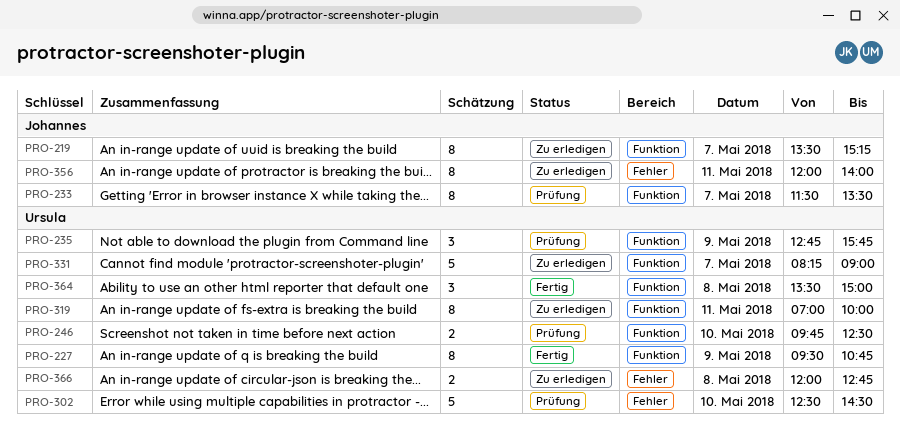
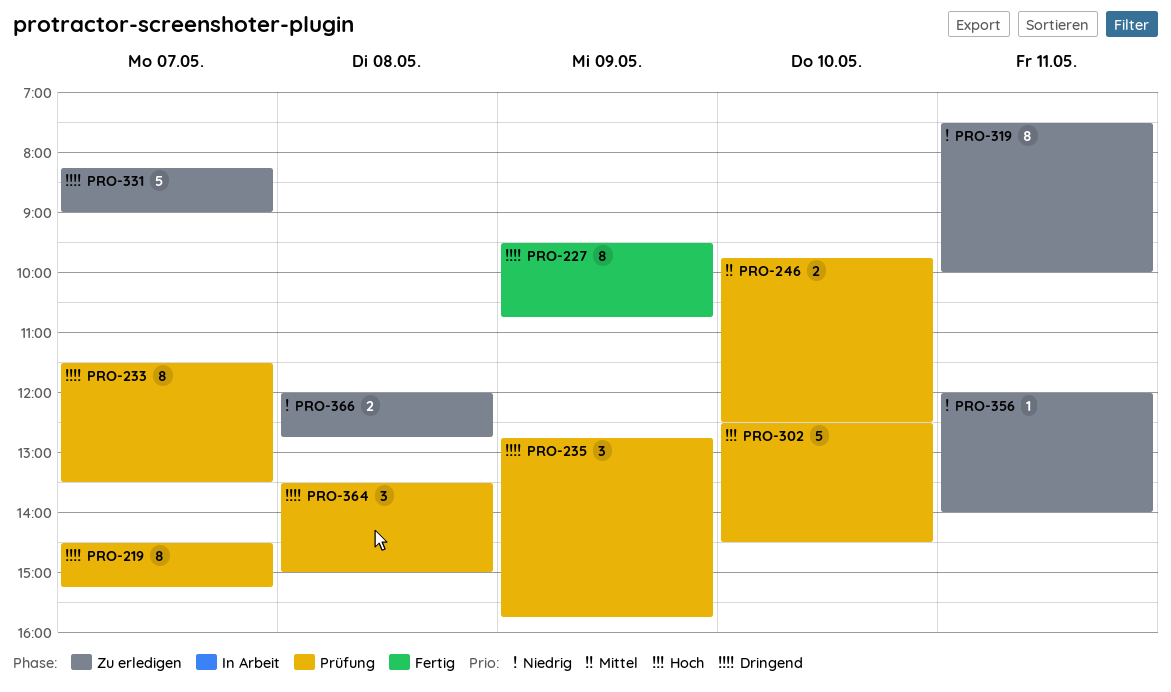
PRO-219, status: Zu erledigen -> Prüfung
PRO-219, begins: 13:30 -> 14:30
PRO-319, begins: 07:00 -> 07:30
PRO-356, estimate: 8 -> 1
PRO-364, status: Fertig -> Prüfung

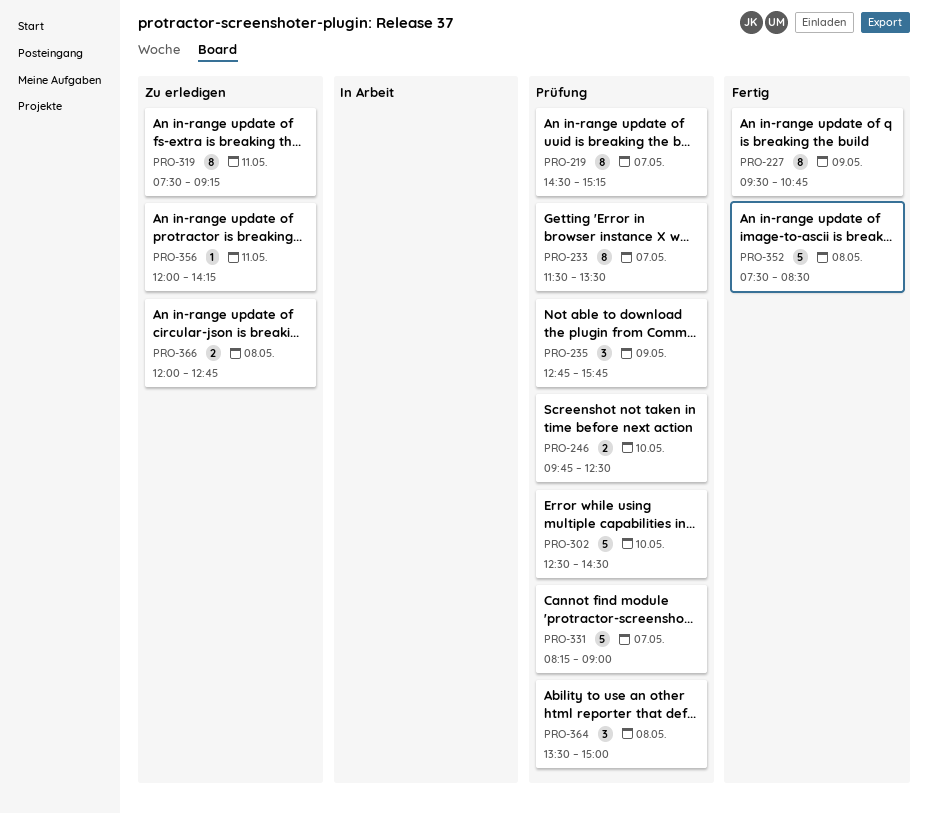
PRO-319, ends: 10:00 -> 09:15
PRO-331, status: Zu erledigen -> Prüfung
PRO-352: none -> present
PRO-356, ends: 14:00 -> 14:15

